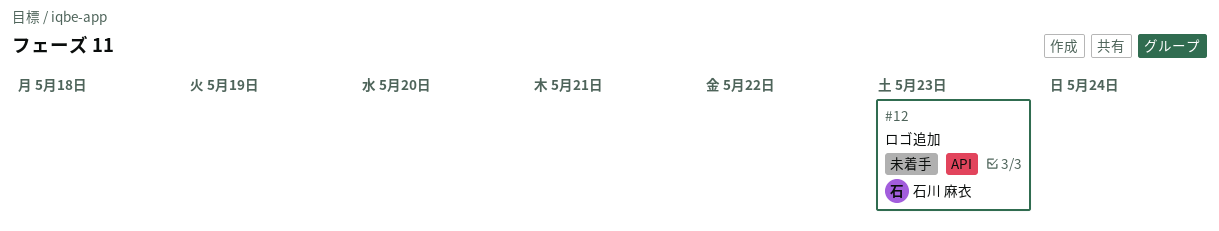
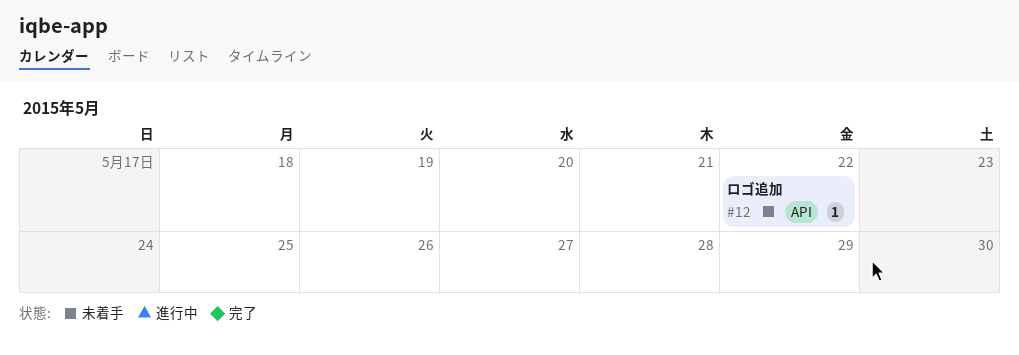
#12, due: May 23 -> May 22

